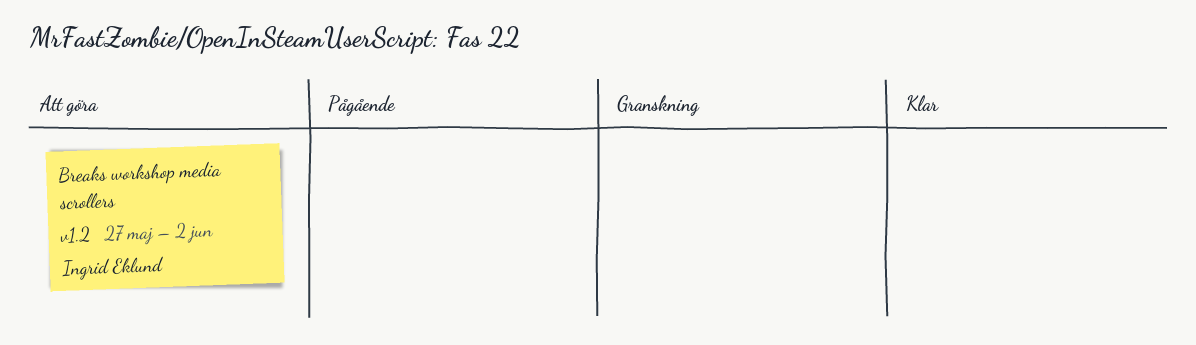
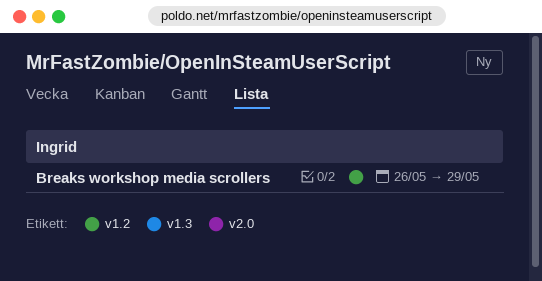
Breaks workshop media scrollers, start: May 27 -> May 26
Breaks workshop media scrollers, due: Jun 2 -> May 29

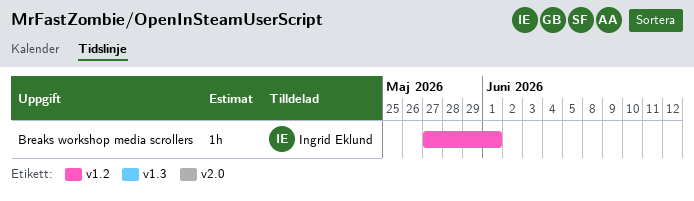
Breaks workshop media scrollers, start: May 26 -> May 27
Breaks workshop media scrollers, due: May 29 -> Jun 1

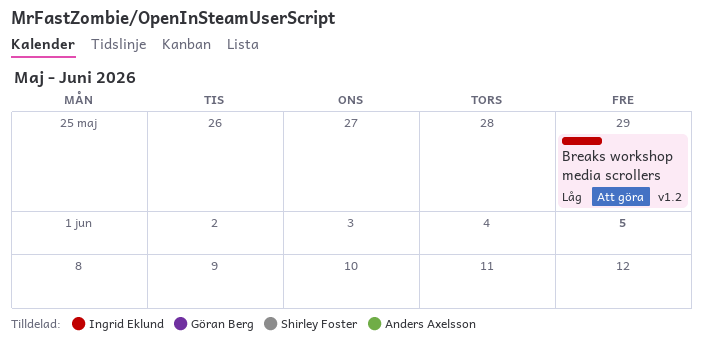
Breaks workshop media scrollers, due: Jun 1 -> May 29

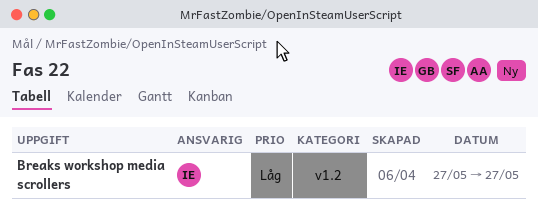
Breaks workshop media scrollers, due: May 29 -> May 27

